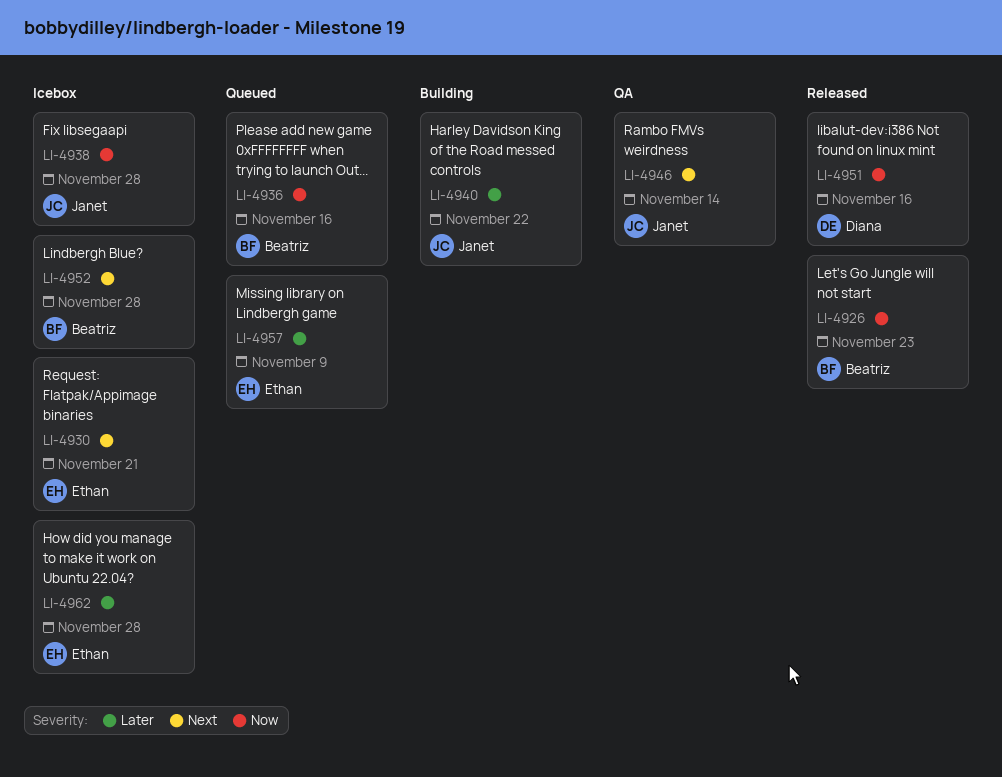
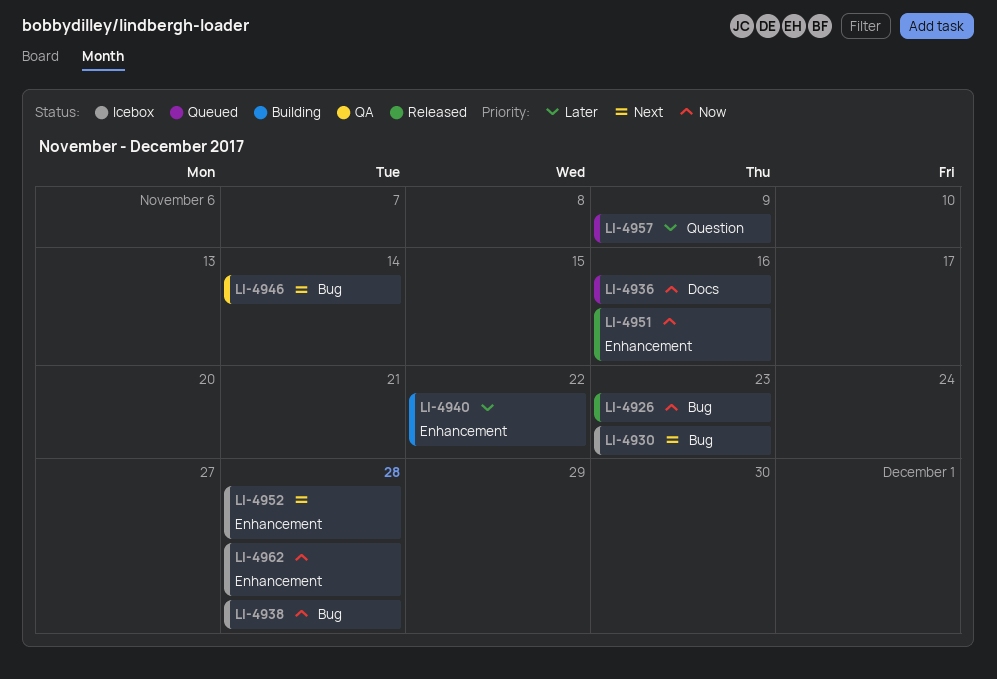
LI-4930, due: Nov 21 -> Nov 23
LI-4962, priority: Later -> Now

